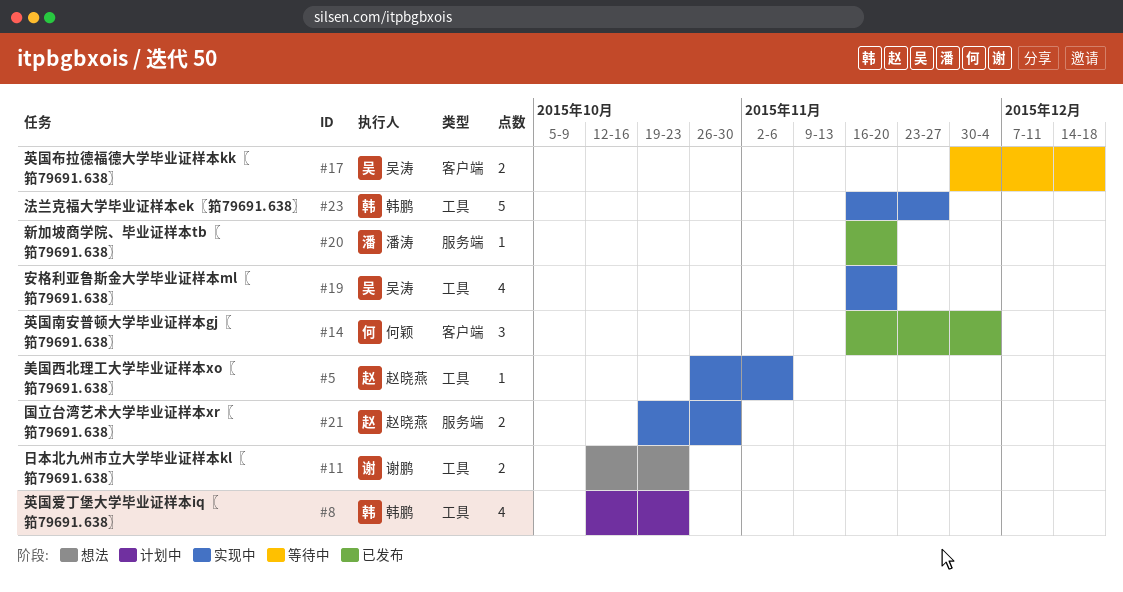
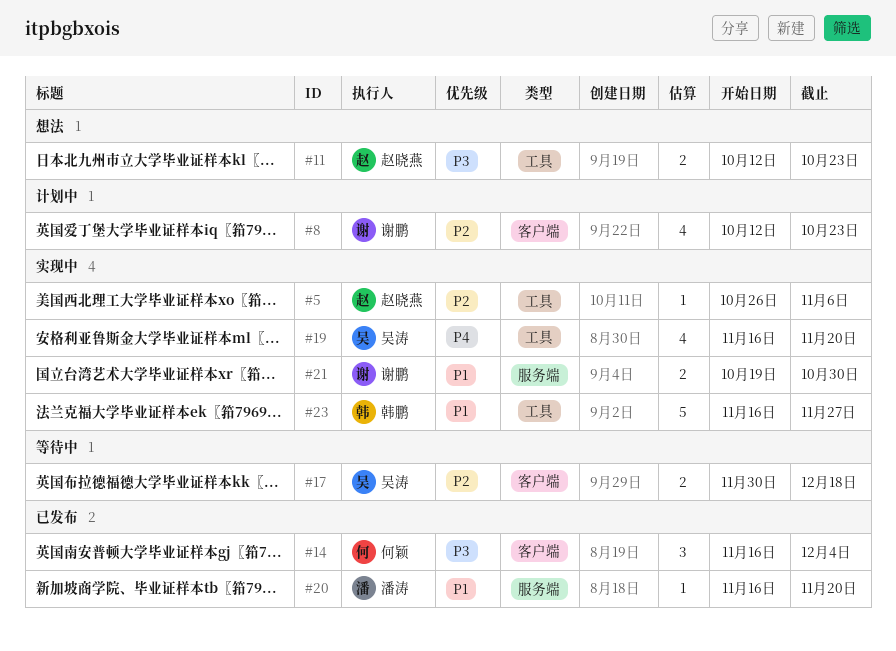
#8, owner: 韩鹏 -> 谢鹏
#8, label: 工具 -> 客户端
#11, owner: 谢鹏 -> 赵晓燕
#21, owner: 赵晓燕 -> 谢鹏

